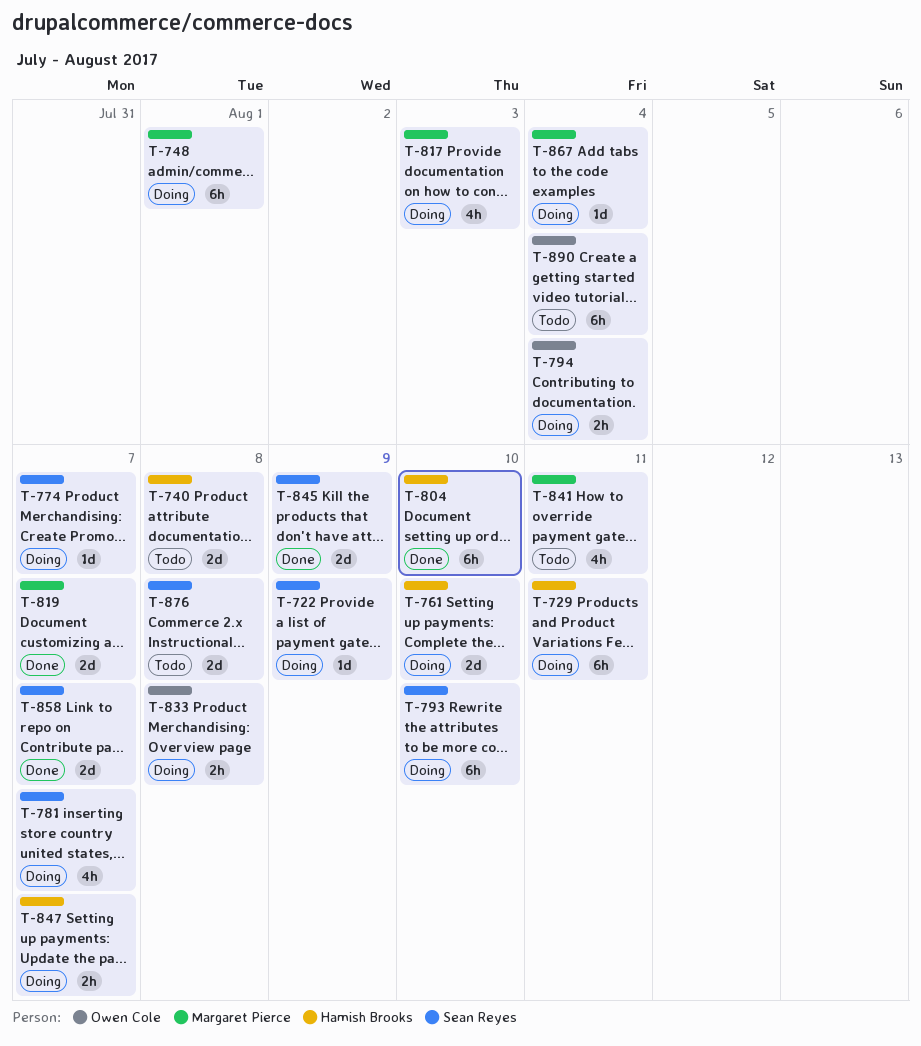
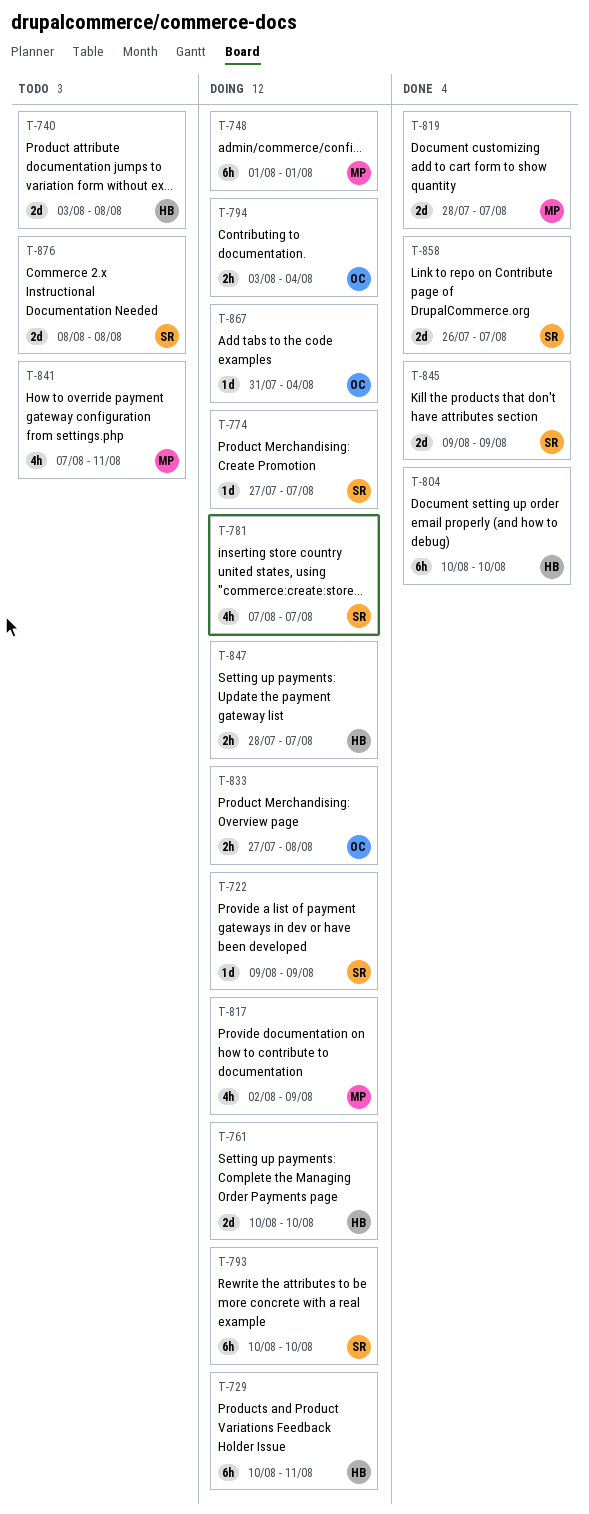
T-817, due: Aug 3 -> Aug 9
T-867, owner: Margaret Pierce -> Owen Cole
T-890: present -> none

